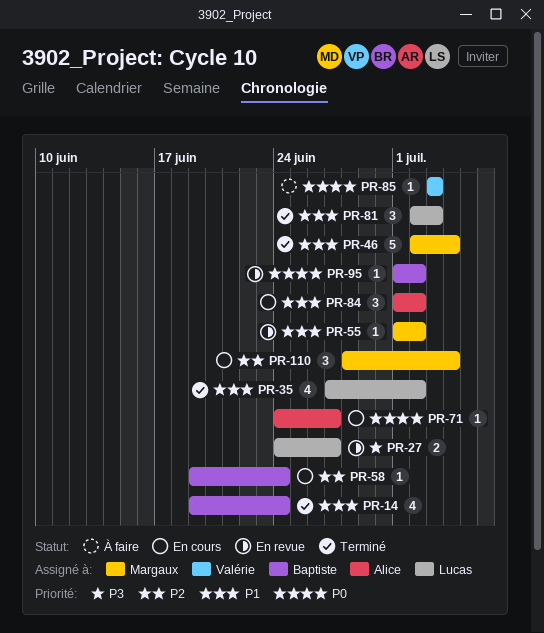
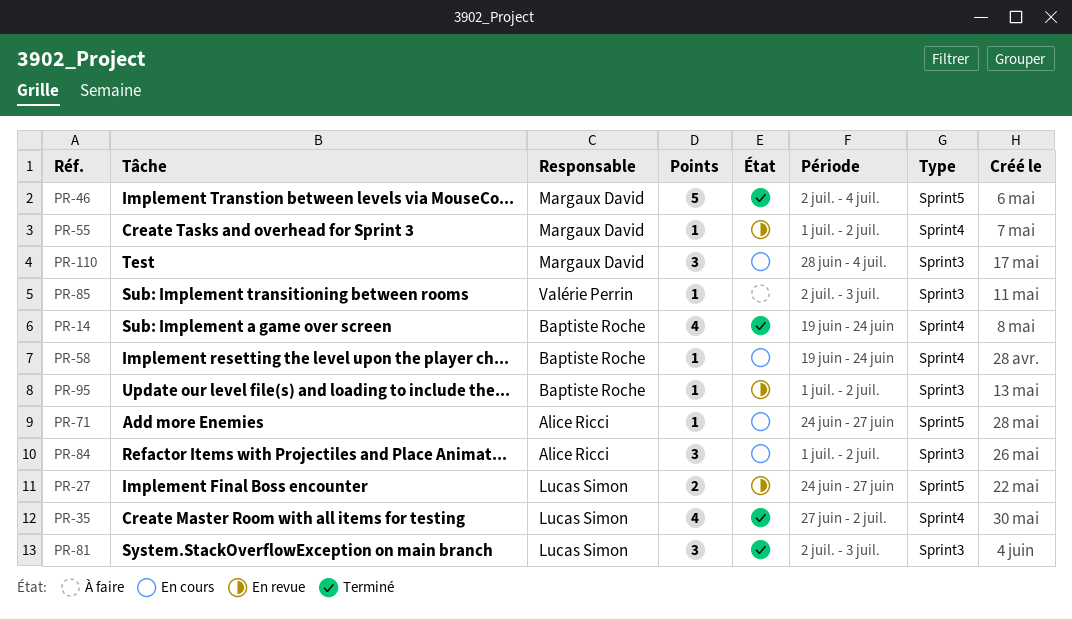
PR-85, start: Jul 3 -> Jul 2

